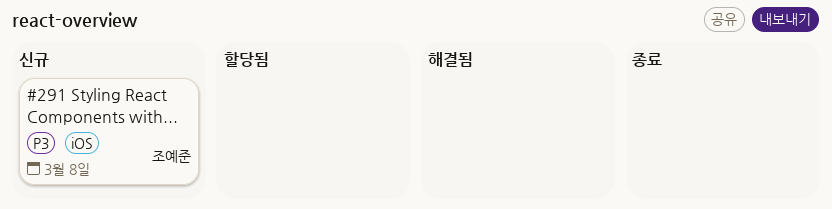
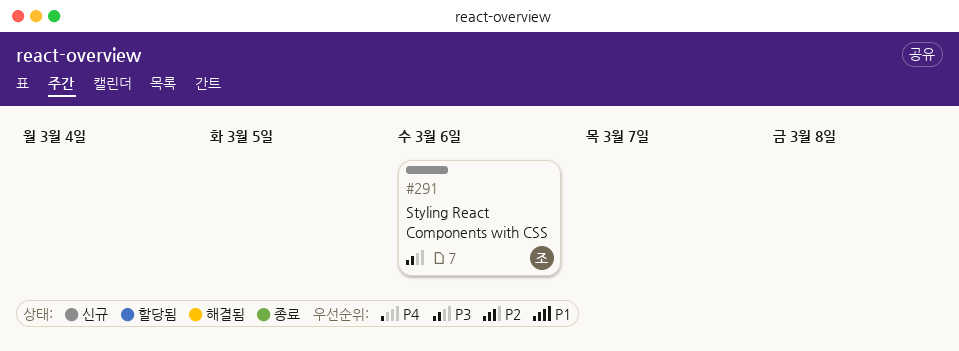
#291, due: Mar 8 -> Mar 6

